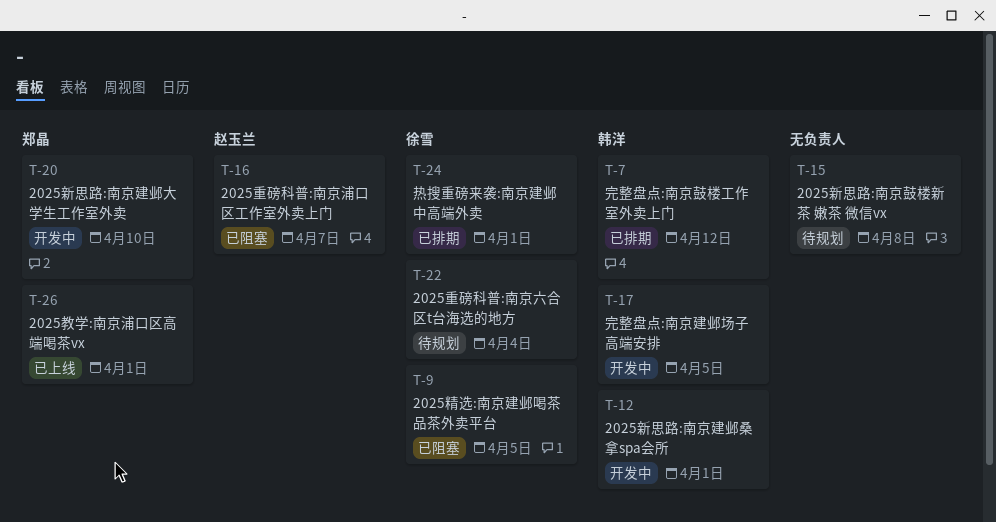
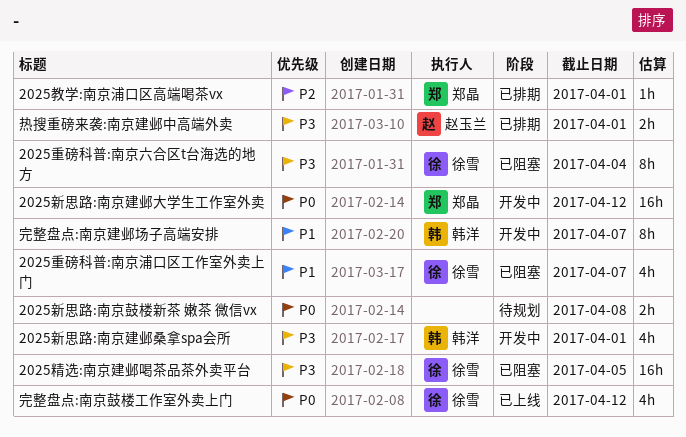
2025教学:南京浦口区高端喝茶vx, status: 已上线 -> 已排期
2025新思路:南京建邺大学生工作室外卖, due: Apr 10 -> Apr 12
2025重磅科普:南京六合区t台海选的地方, status: 待规划 -> 已阻塞
2025重磅科普:南京浦口区工作室外卖上门, owner: 赵玉兰 -> 徐雪
完整盘点:南京建邺场子高端安排, due: Apr 5 -> Apr 7
完整盘点:南京鼓楼工作室外卖上门, status: 已排期 -> 已上线
完整盘点:南京鼓楼工作室外卖上门, owner: 韩洋 -> 徐雪
热搜重磅来袭:南京建邺中高端外卖, owner: 徐雪 -> 赵玉兰

